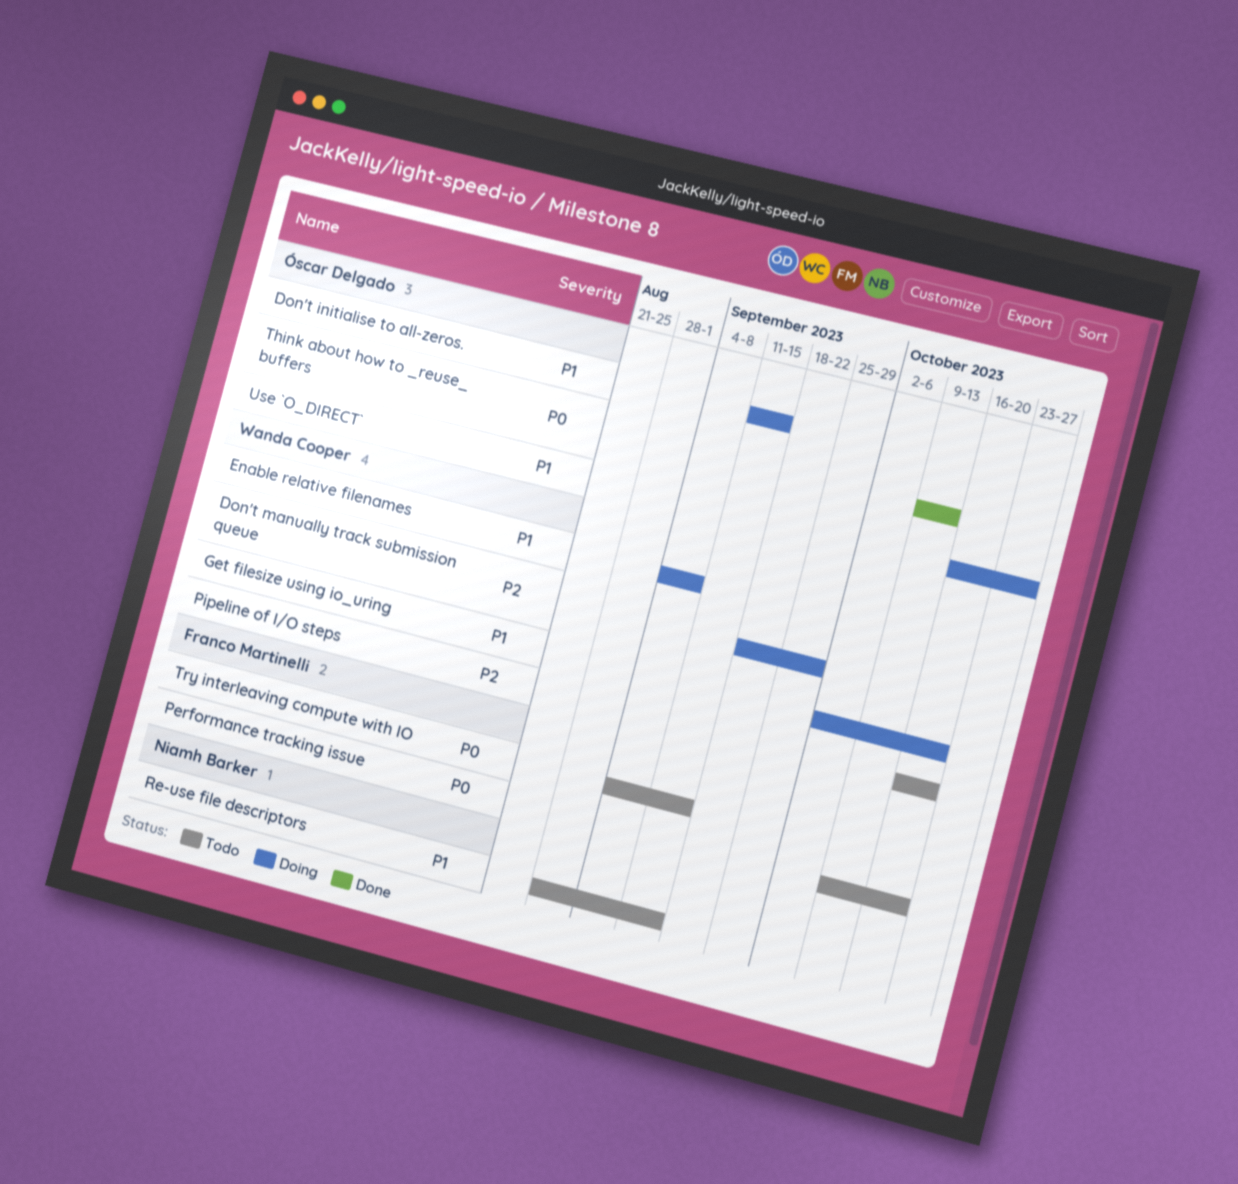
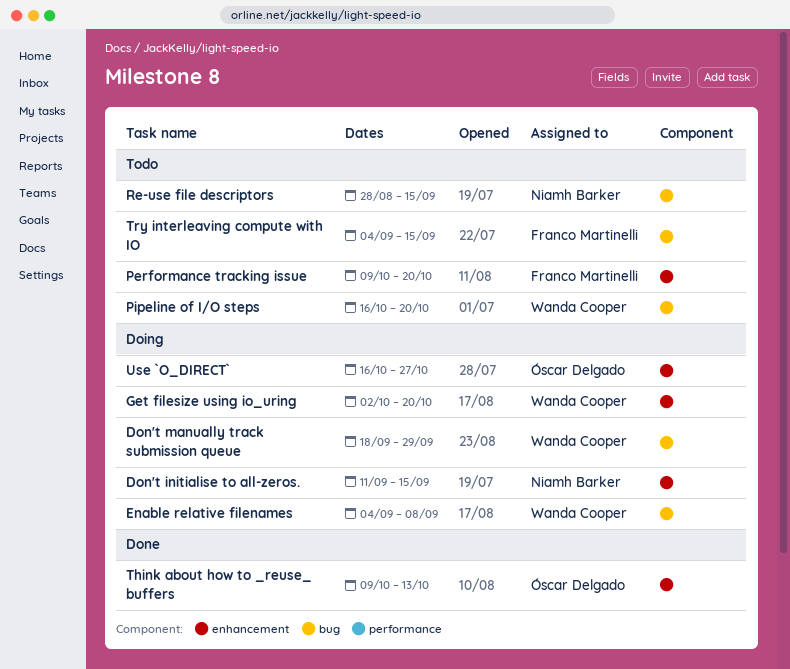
Don't initialise to all-zeros., owner: Óscar Delgado -> Niamh Barker

